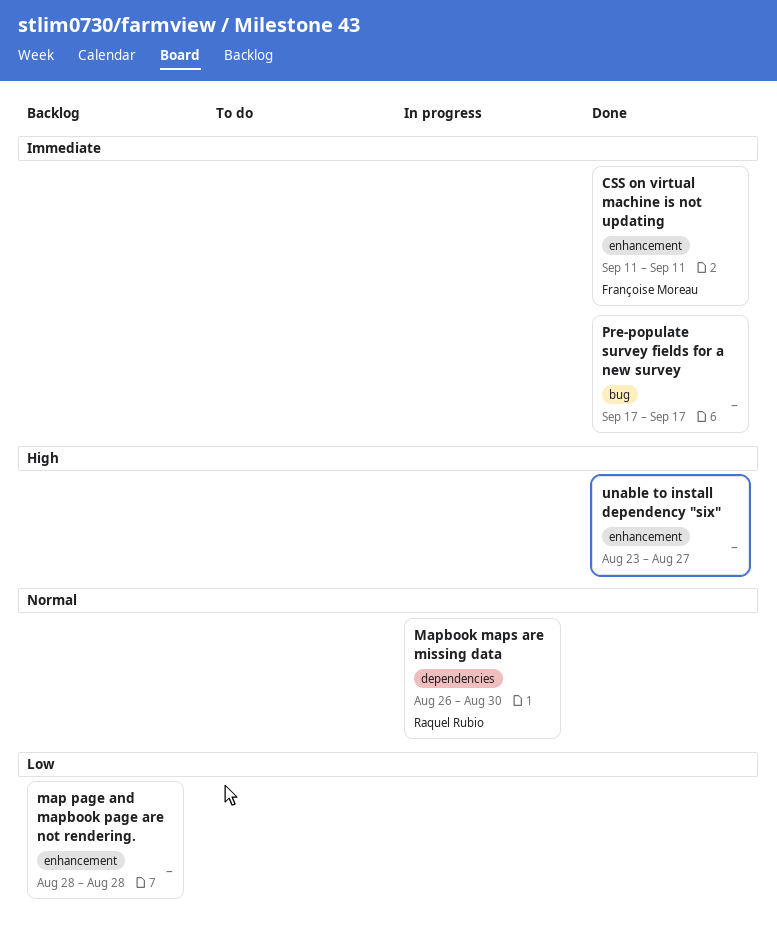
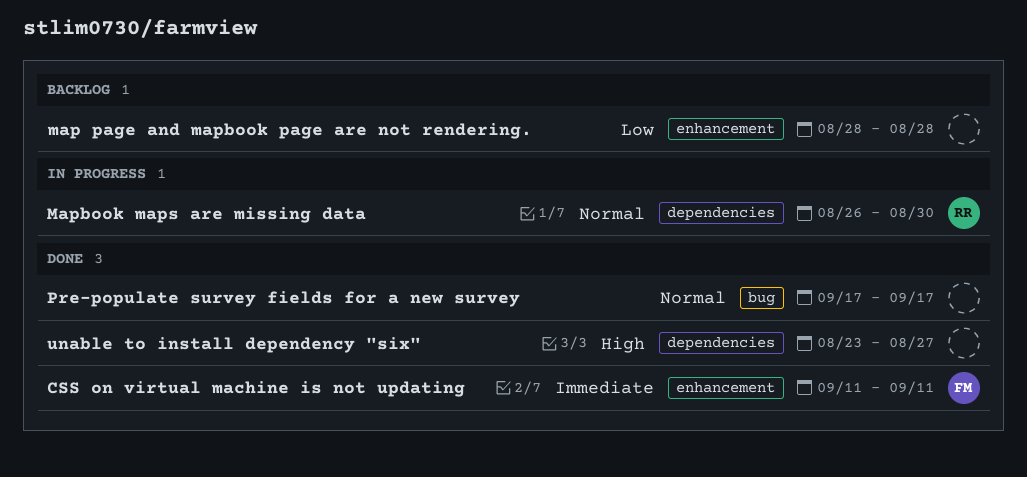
Pre-populate survey fields for a new survey, priority: Immediate -> Normal
unable to install dependency "six", label: enhancement -> dependencies

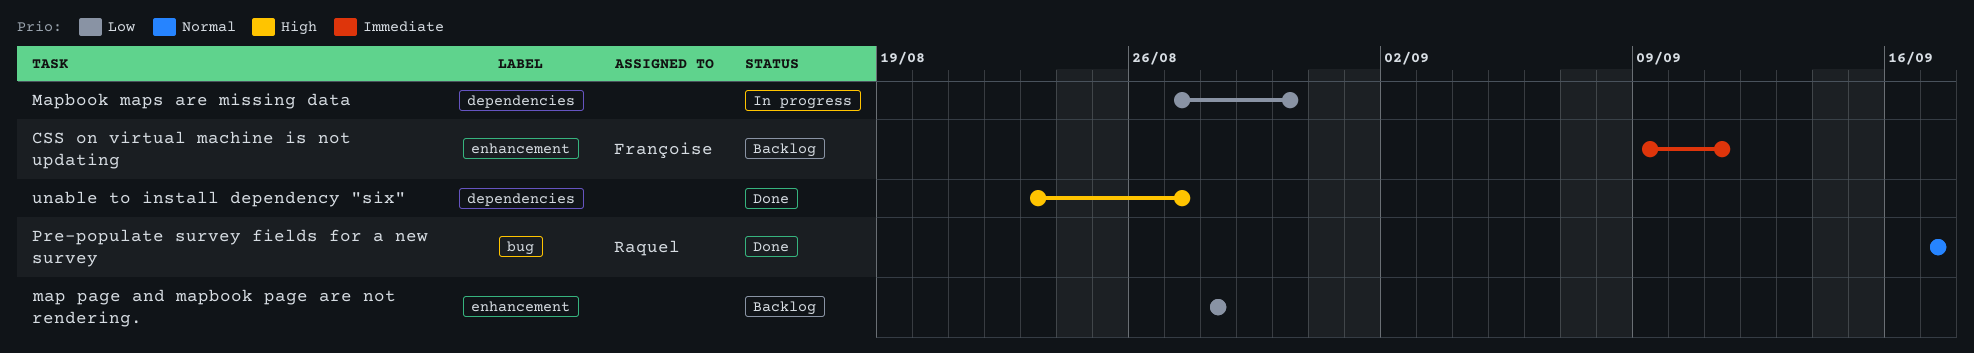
CSS on virtual machine is not updating, status: Done -> Backlog
CSS on virtual machine is not updating, start: Sep 11 -> Sep 9
Mapbook maps are missing data, owner: Raquel -> none
Mapbook maps are missing data, priority: Normal -> Low
Mapbook maps are missing data, start: Aug 26 -> Aug 27
Pre-populate survey fields for a new survey, owner: none -> Raquel

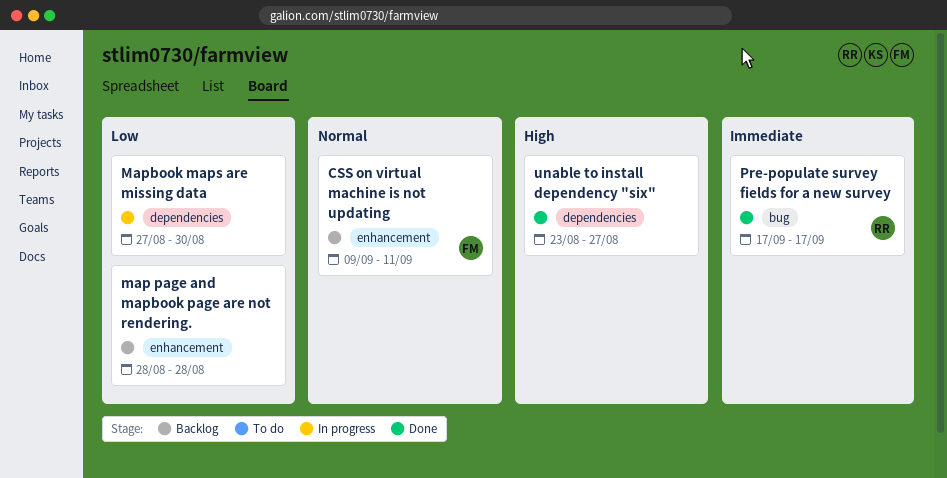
CSS on virtual machine is not updating, priority: Immediate -> Normal
Pre-populate survey fields for a new survey, priority: Normal -> Immediate

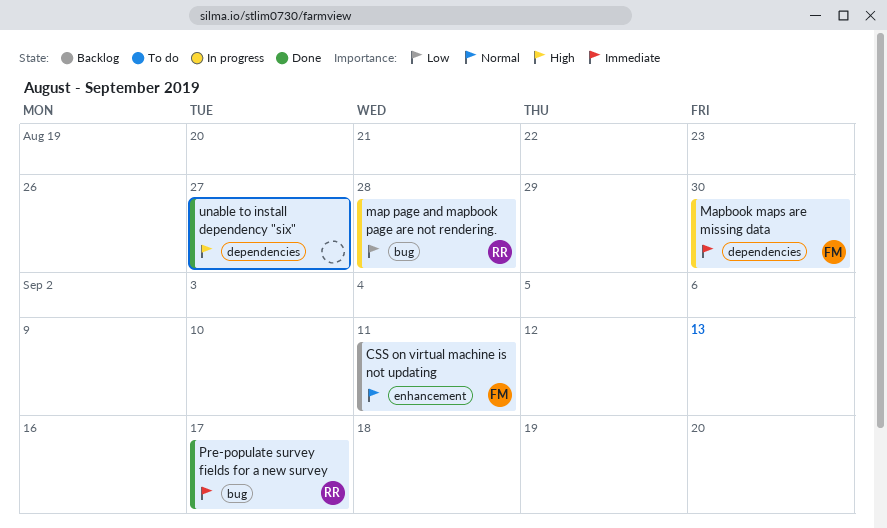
map page and mapbook page are not rendering., status: Backlog -> In progress
map page and mapbook page are not rendering., owner: none -> RR
map page and mapbook page are not rendering., label: enhancement -> bug
Mapbook maps are missing data, owner: none -> FM
Mapbook maps are missing data, priority: Low -> Immediate

